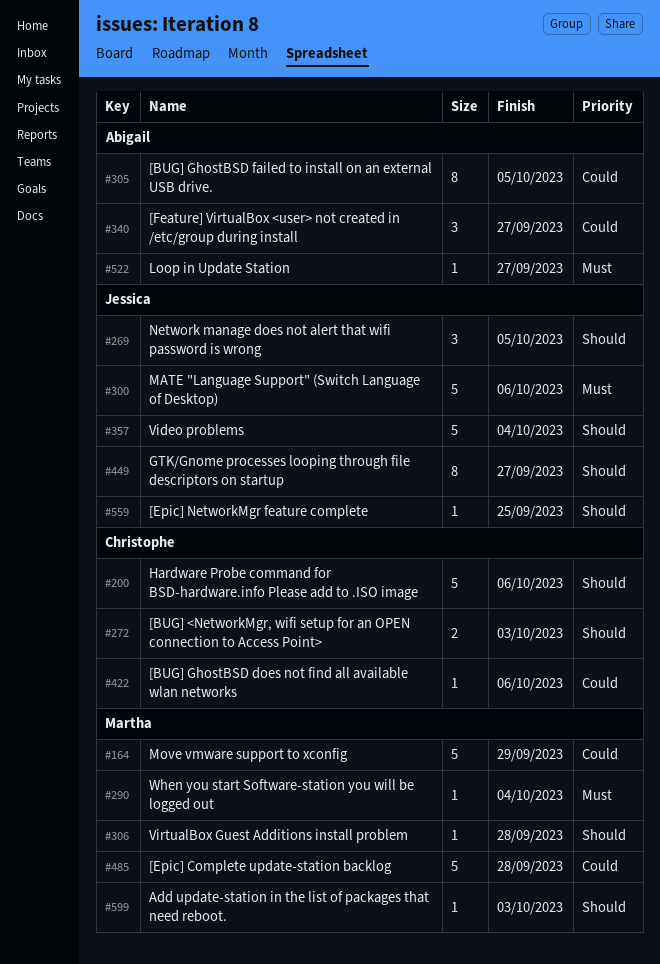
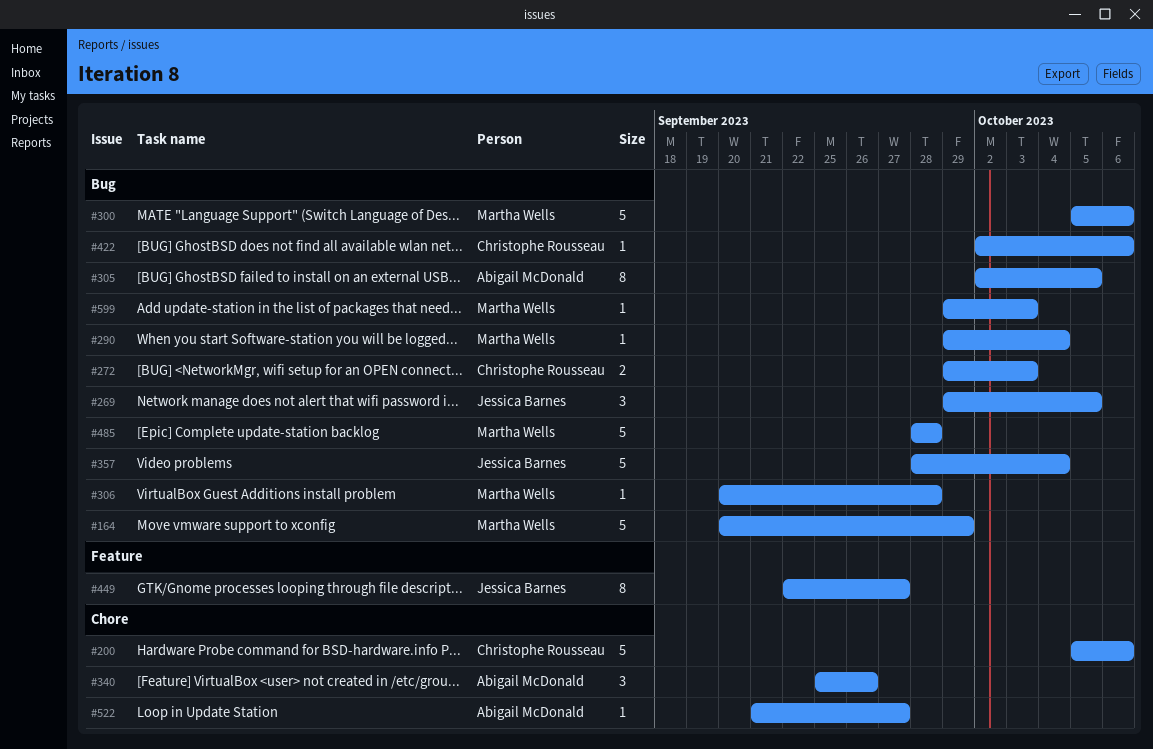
#300, owner: Jessica Barnes -> Martha Wells
#340, due: Sep 27 -> Sep 26
#559: present -> none

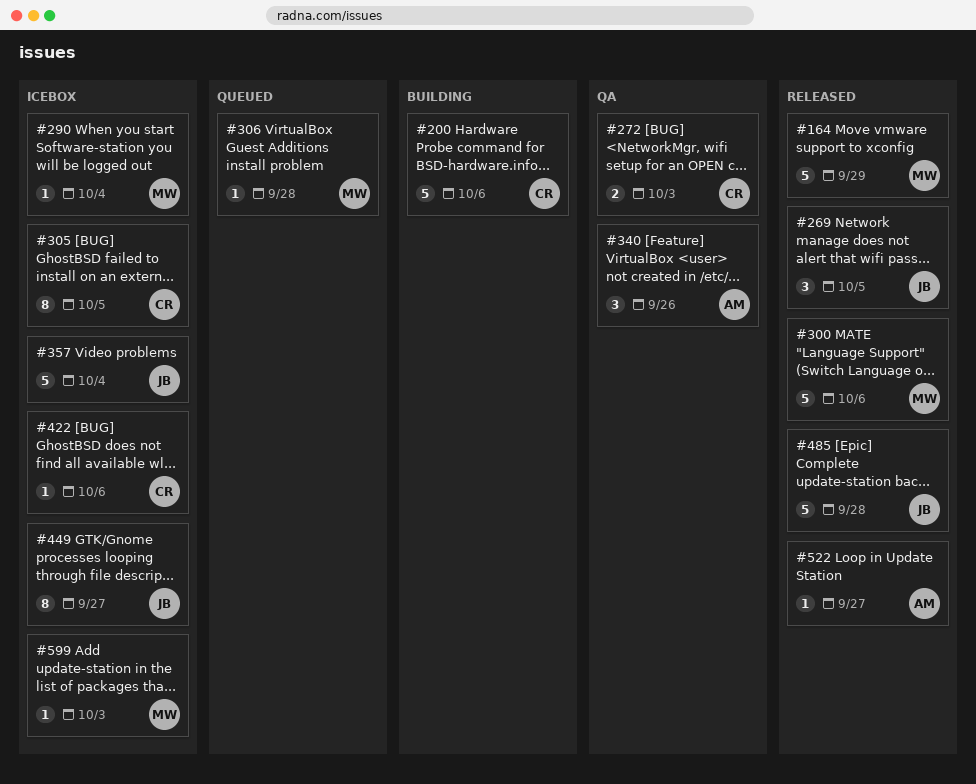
#305, owner: Abigail McDonald -> Christophe Rousseau
#485, owner: Martha Wells -> Jessica Barnes

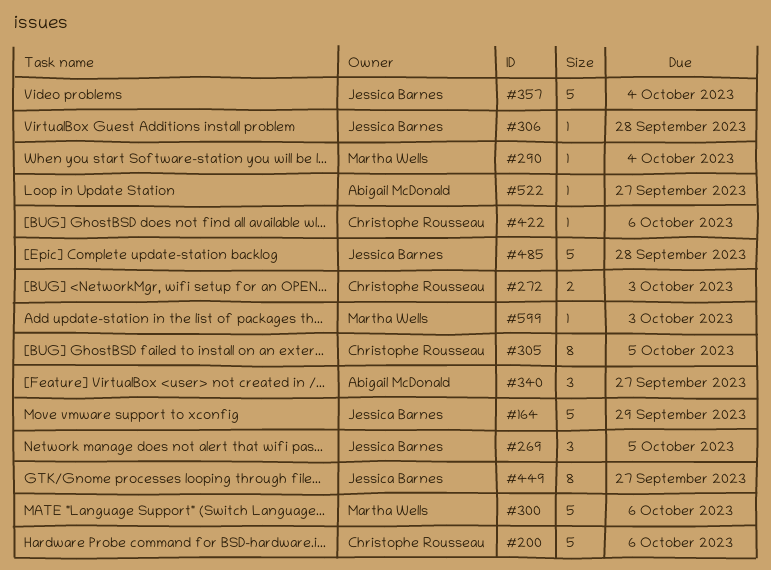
#164, owner: Martha Wells -> Jessica Barnes
#306, owner: Martha Wells -> Jessica Barnes
#340, due: Sep 26 -> Sep 27

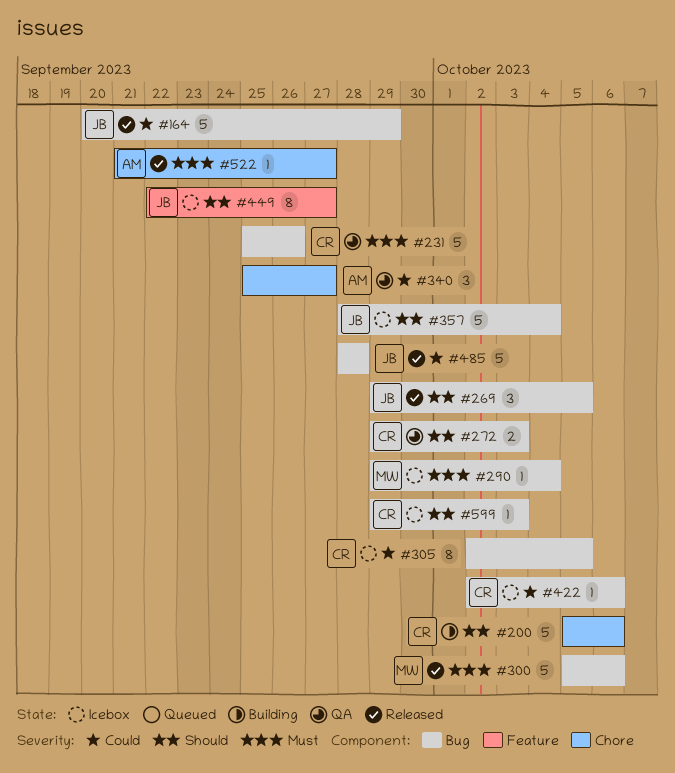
#231: none -> present
#306: present -> none
#599, owner: Martha Wells -> Christophe Rousseau

